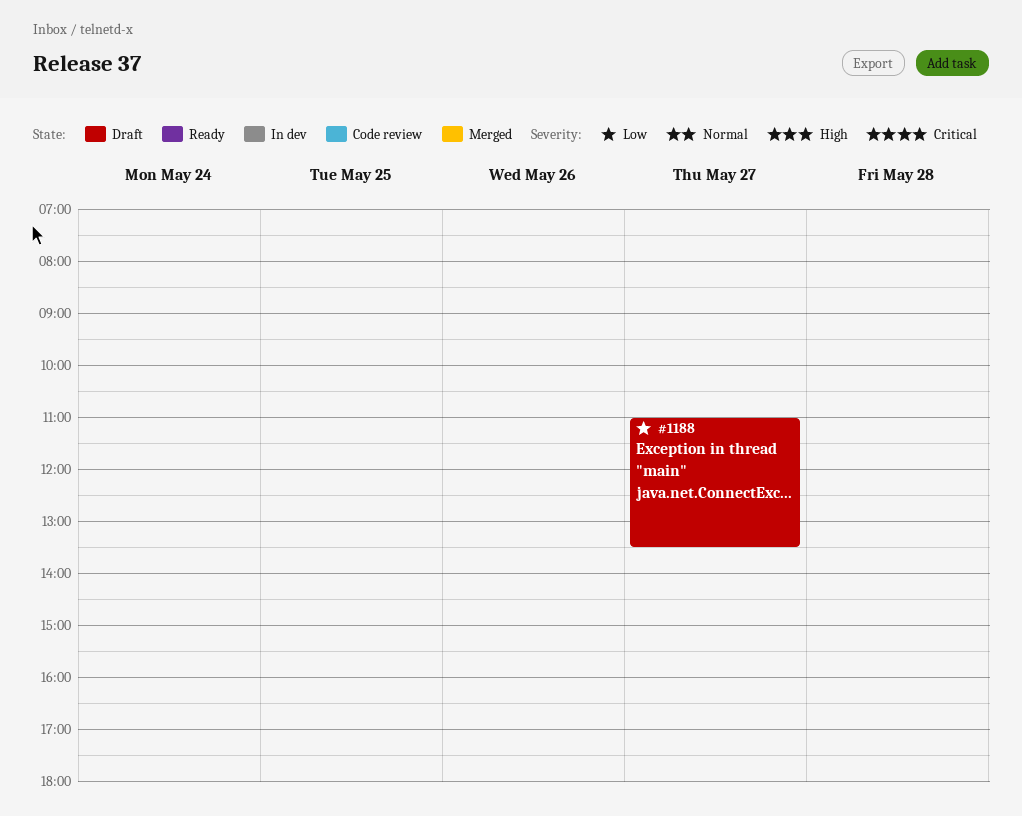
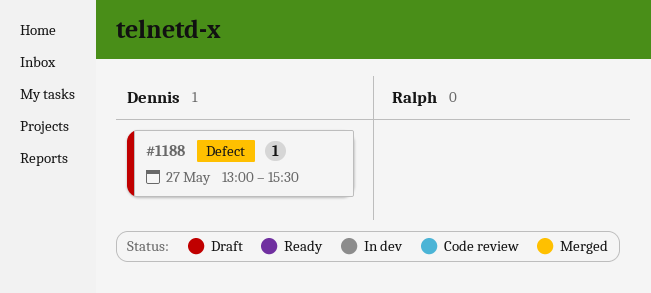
#1188, begins: 11:00 -> 13:00
#1188, ends: 13:30 -> 15:30

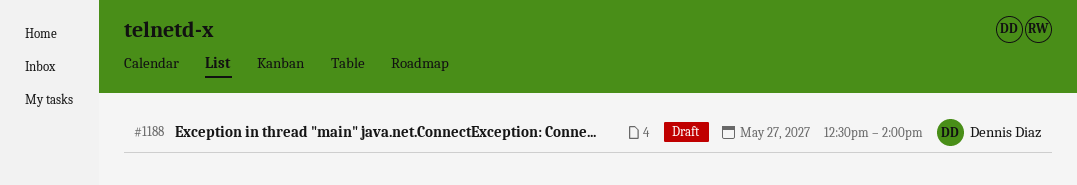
#1188, begins: 13:00 -> 12:30
#1188, ends: 15:30 -> 14:00

